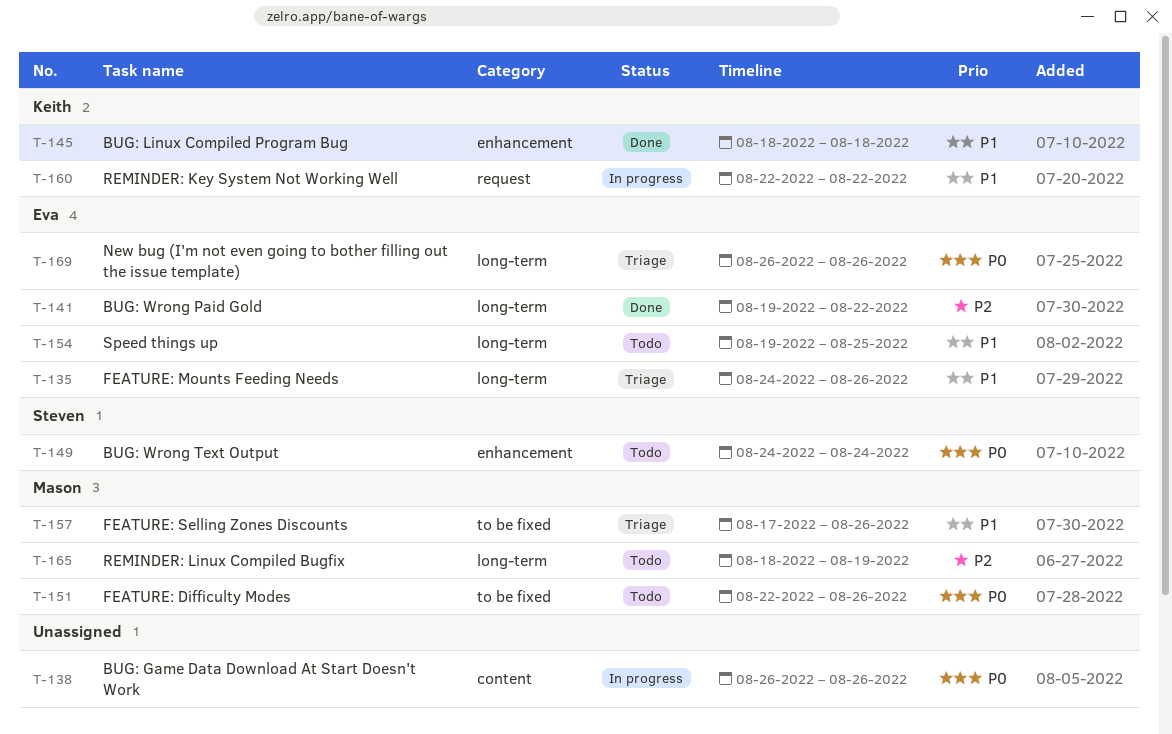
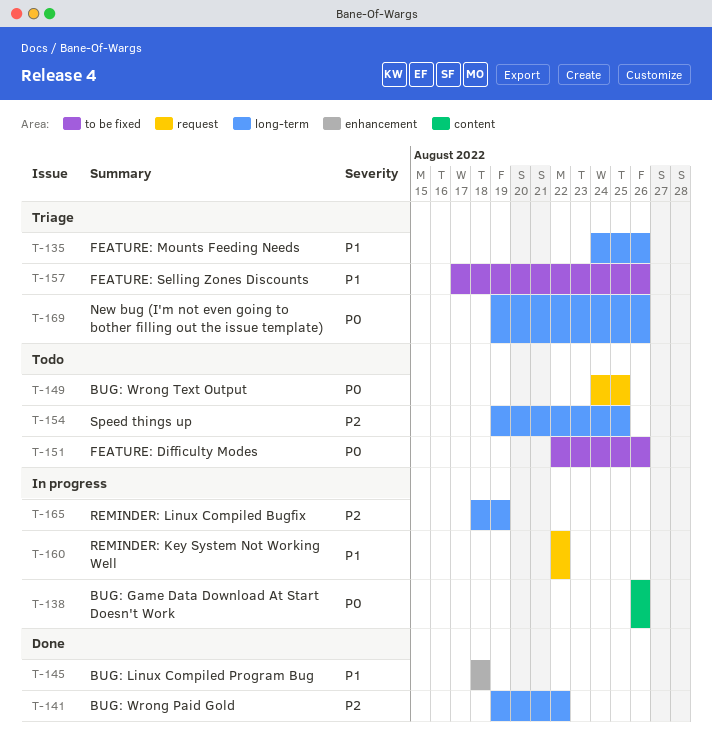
T-149, label: enhancement -> request
T-149, due: Aug 24 -> Aug 25
T-154, priority: P1 -> P2
T-165, status: Todo -> In progress
T-169, start: Aug 26 -> Aug 19

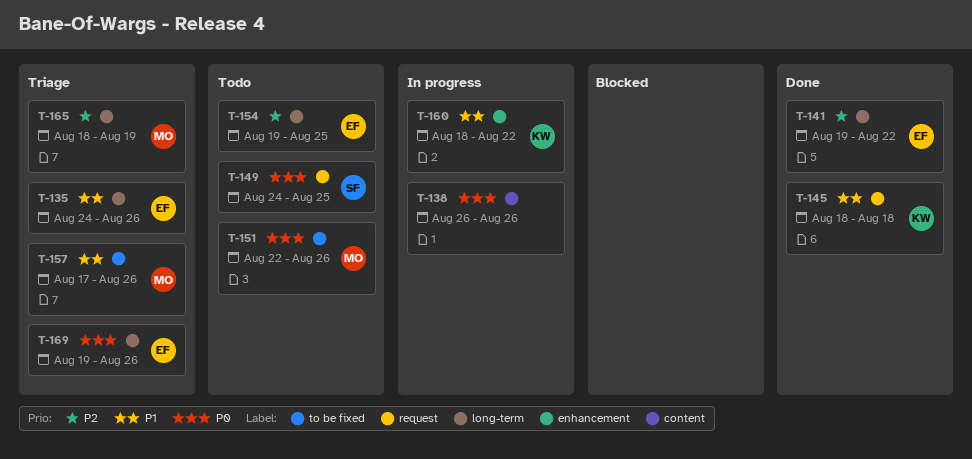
T-145, label: enhancement -> request
T-160, label: request -> enhancement
T-160, start: Aug 22 -> Aug 18
T-165, status: In progress -> Triage

